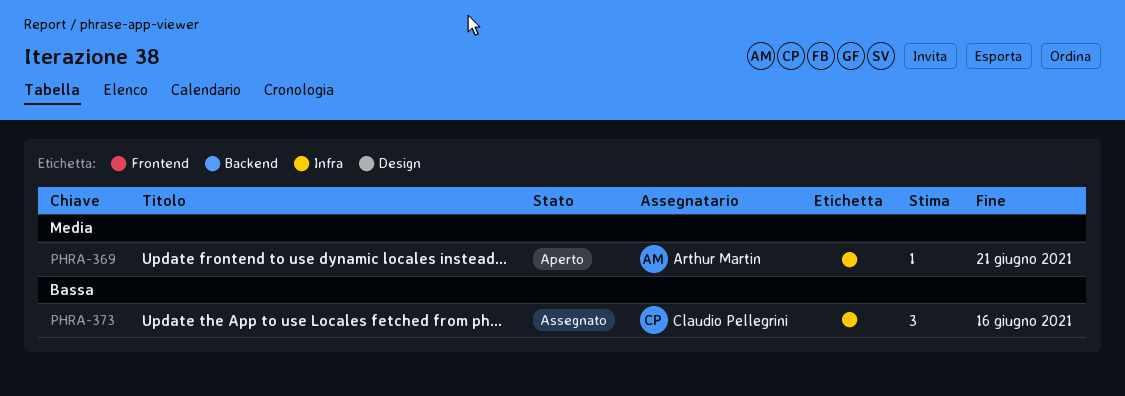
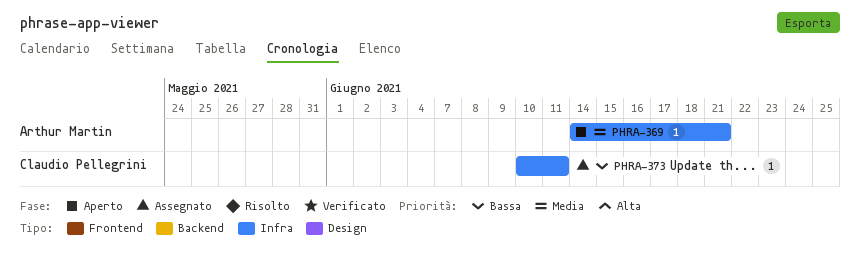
PHRA-373, estimate: 3 -> 1
PHRA-373, due: Jun 16 -> Jun 11

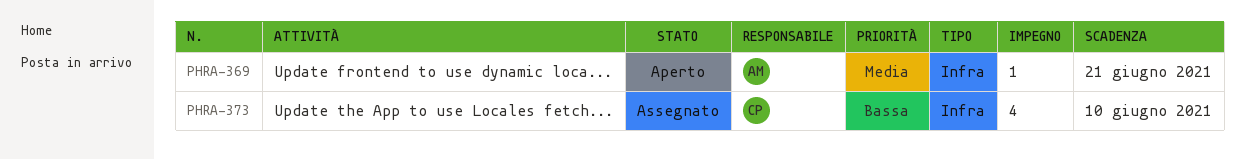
PHRA-373, estimate: 1 -> 4
PHRA-373, due: Jun 11 -> Jun 10

